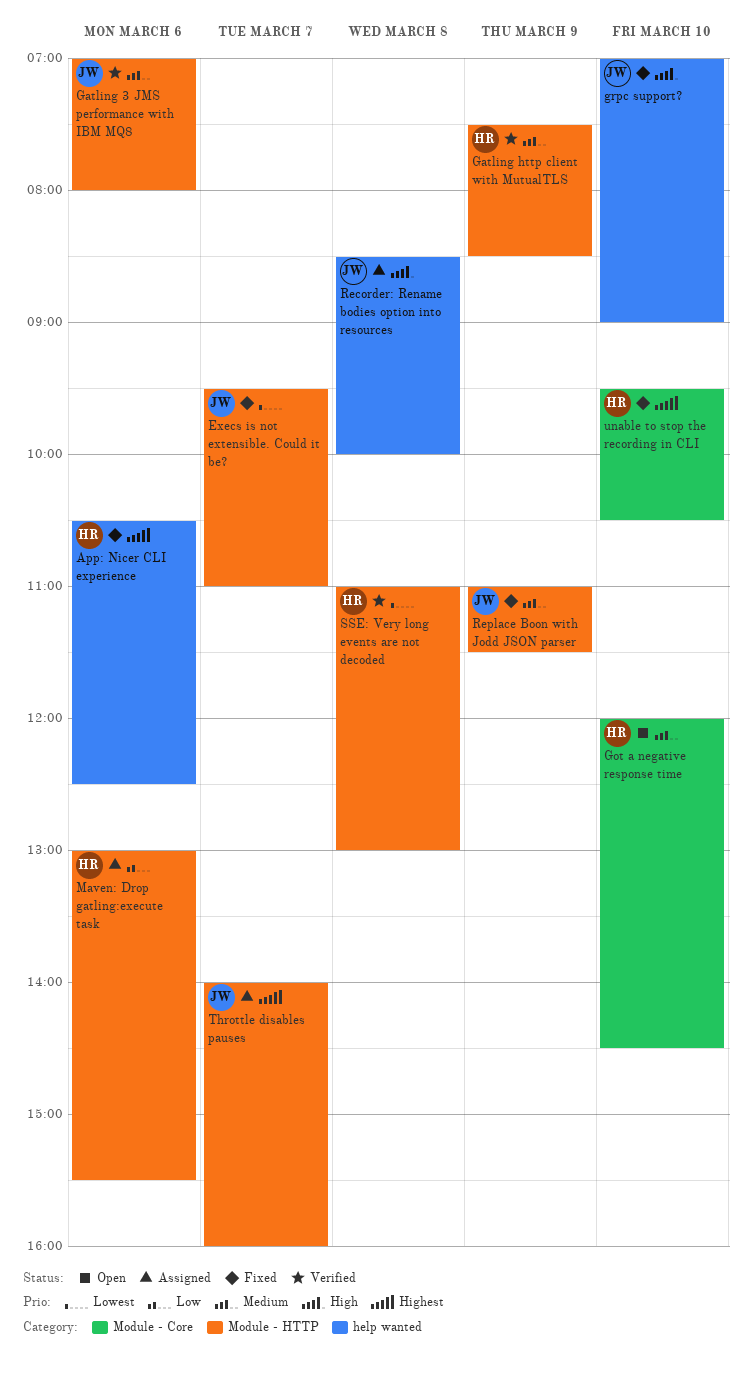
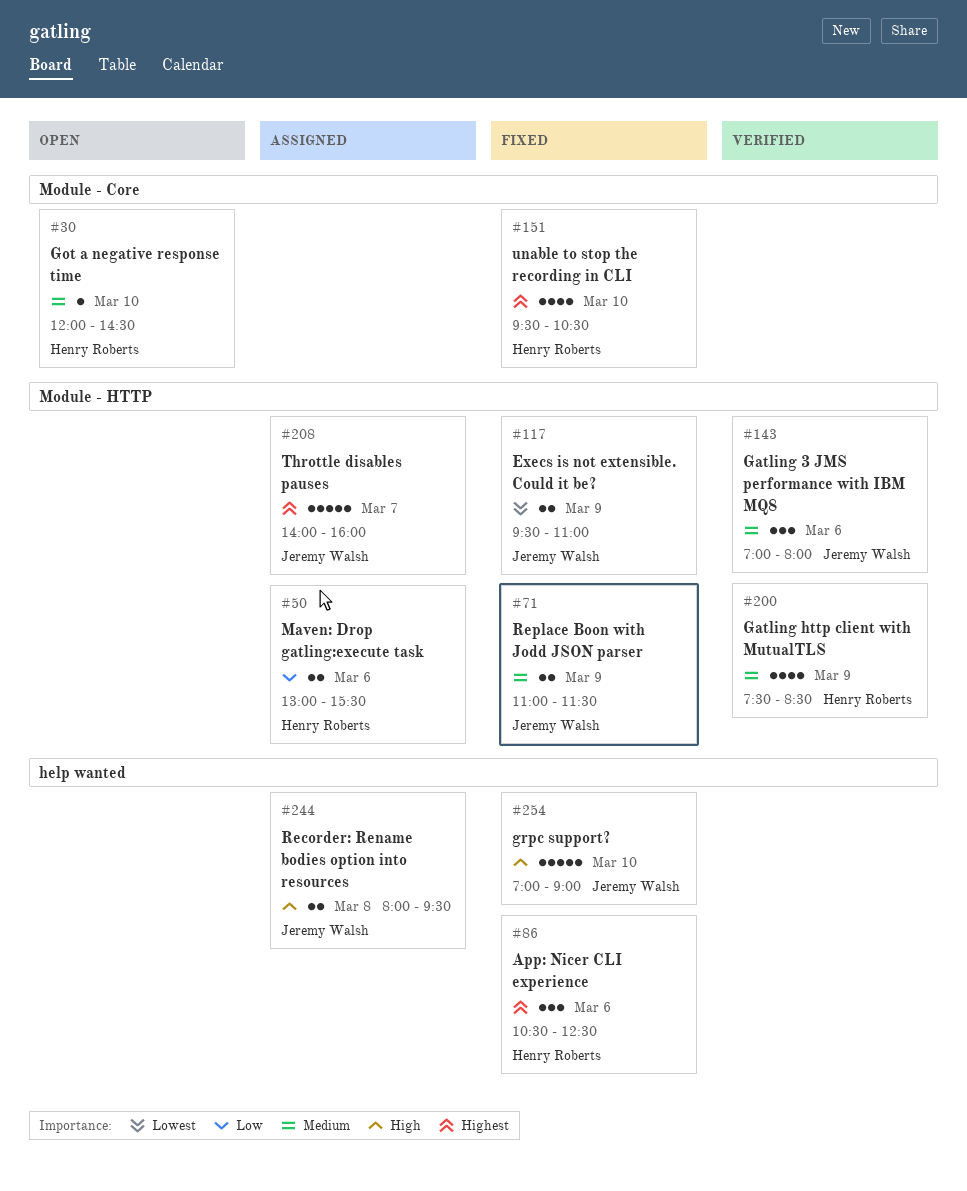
Execs is not extensible. Could it be?, day: Mar 7 -> Mar 9
Recorder: Rename bodies option into resources, begins: 08:30 -> 08:00
Recorder: Rename bodies option into resources, ends: 10:00 -> 09:30
SSE: Very long events are not decoded: present -> none

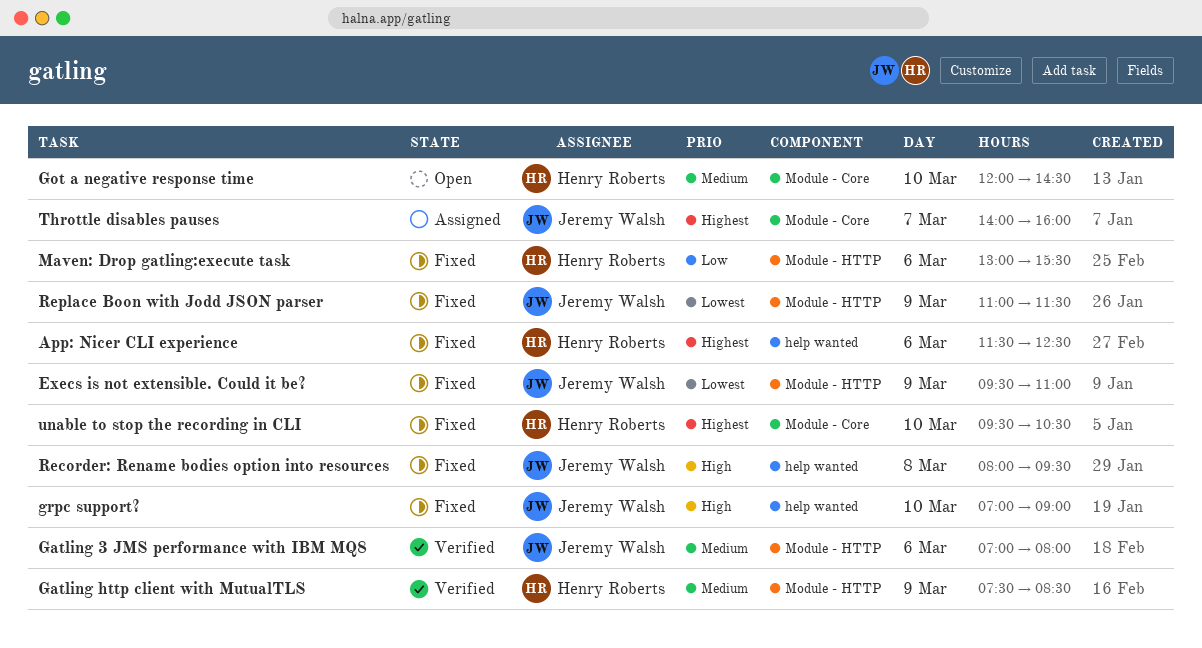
App: Nicer CLI experience, begins: 10:30 -> 11:30
Maven: Drop gatling:execute task, status: Assigned -> Fixed
Recorder: Rename bodies option into resources, status: Assigned -> Fixed
Replace Boon with Jodd JSON parser, priority: Medium -> Lowest
Throttle disables pauses, label: Module - HTTP -> Module - Core

